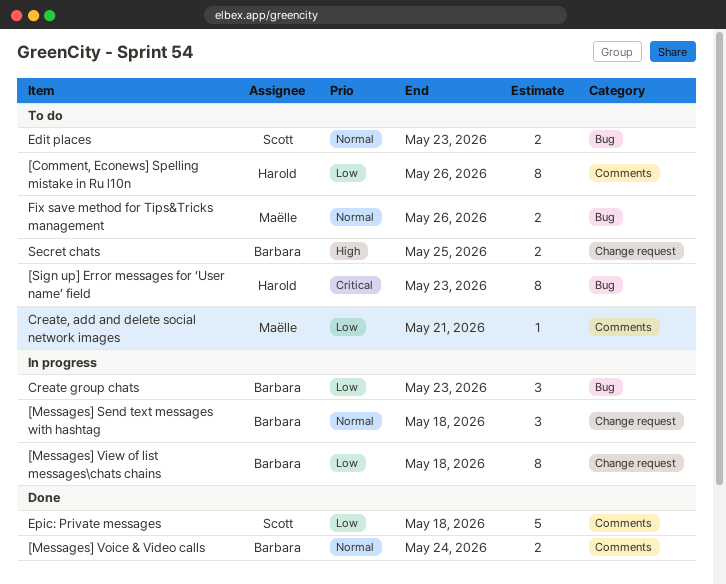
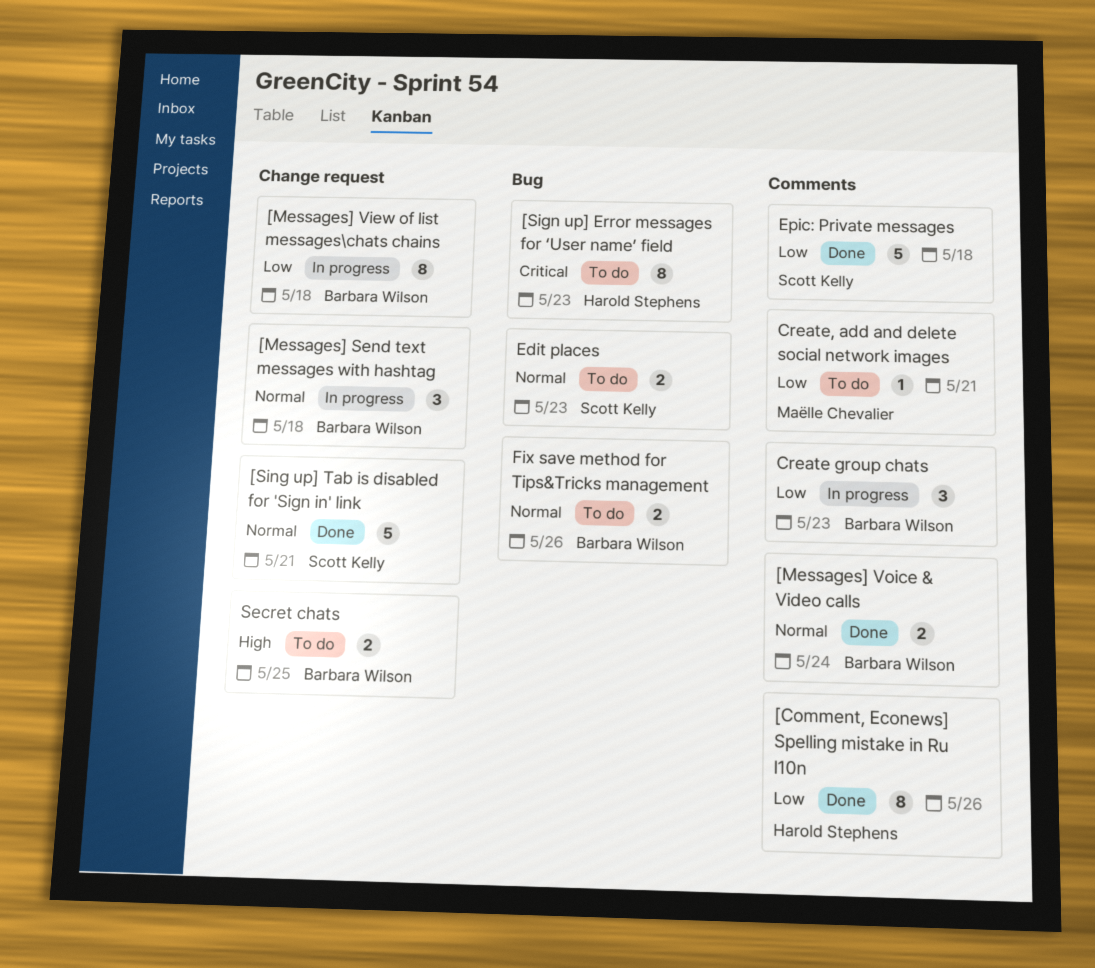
[Comment, Econews] Spelling mistake in Ru l10n, status: To do -> Done
[Sing up] Tab is disabled for 'Sign in' link: none -> present
Create group chats, label: Bug -> Comments
Fix save method for Tips&Tricks management, owner: Maëlle Chevalier -> Barbara Wilson

